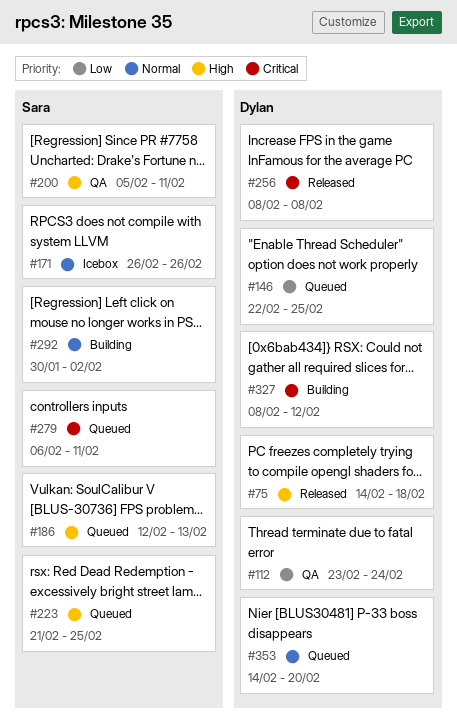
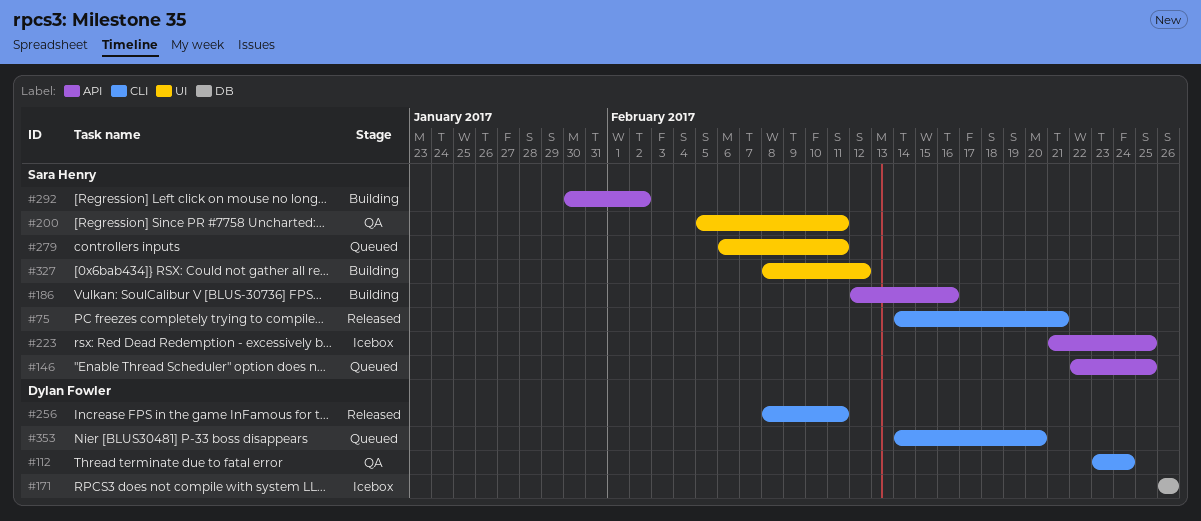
#75, owner: Dylan Fowler -> Sara Henry
#75, due: Feb 18 -> Feb 21
#146, owner: Dylan Fowler -> Sara Henry
#171, owner: Sara Henry -> Dylan Fowler
#186, status: Queued -> Building
#186, due: Feb 13 -> Feb 16
#223, status: Queued -> Icebox
#256, due: Feb 8 -> Feb 11
#327, owner: Dylan Fowler -> Sara Henry

